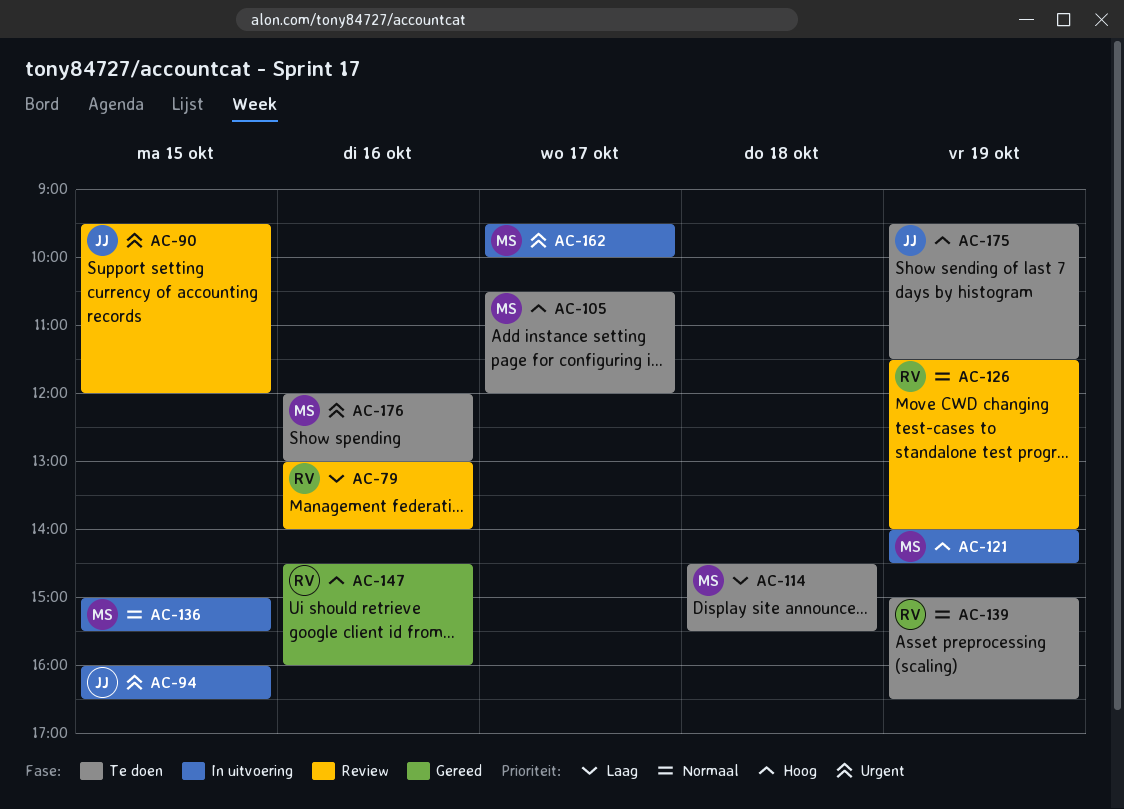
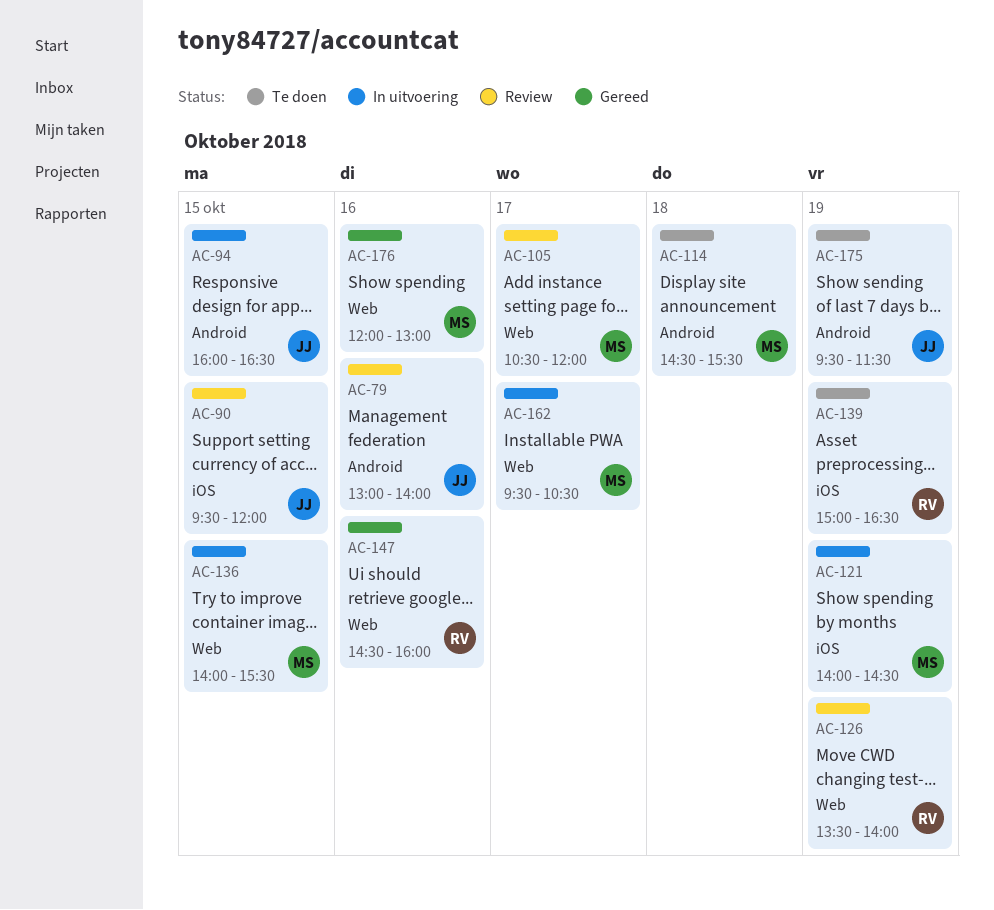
AC-79, owner: RV -> JJ
AC-105, status: Te doen -> Review
AC-126, begins: 11:30 -> 13:30
AC-136, begins: 15:00 -> 14:00
AC-162, ends: 10:00 -> 10:30
AC-176, status: Te doen -> Gereed

